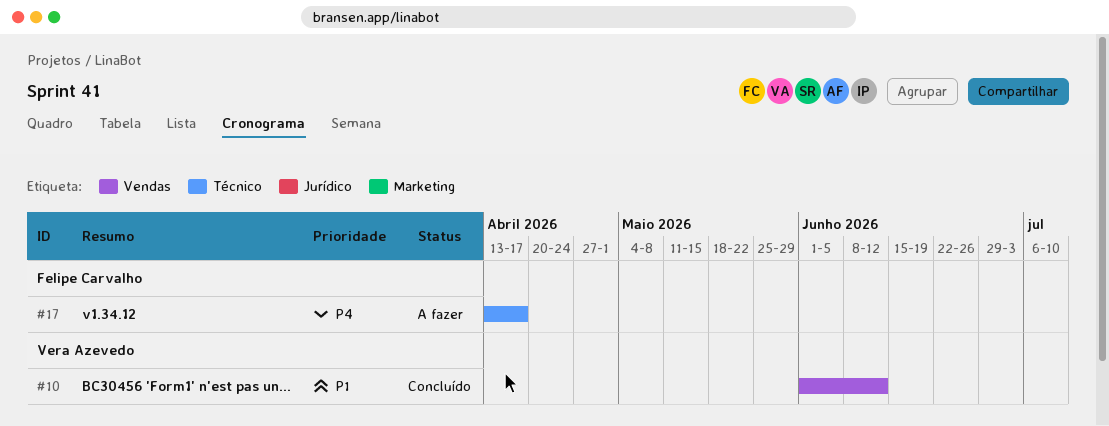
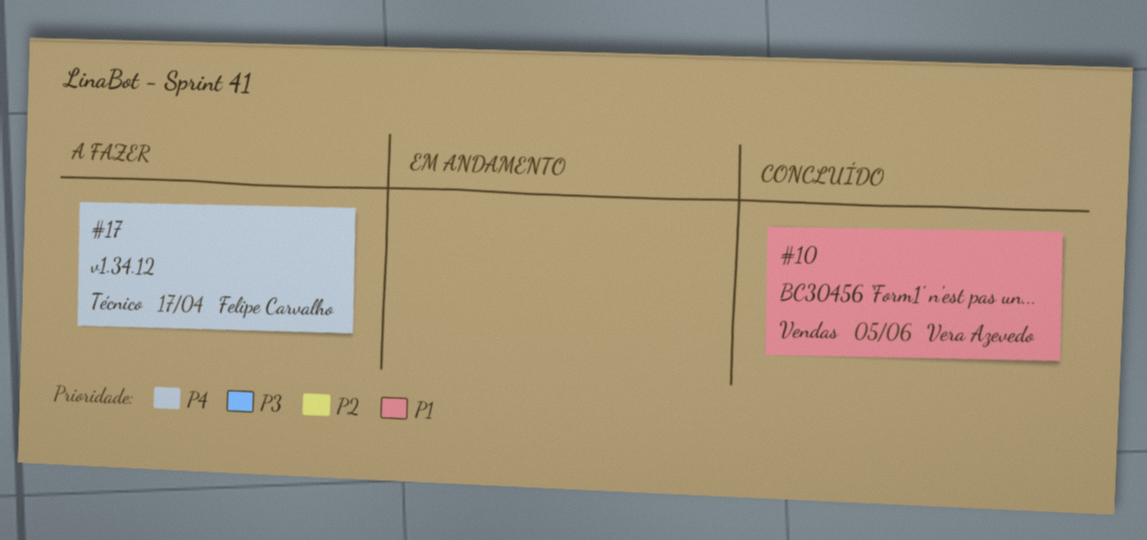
#10, due: Jun 12 -> Jun 5

